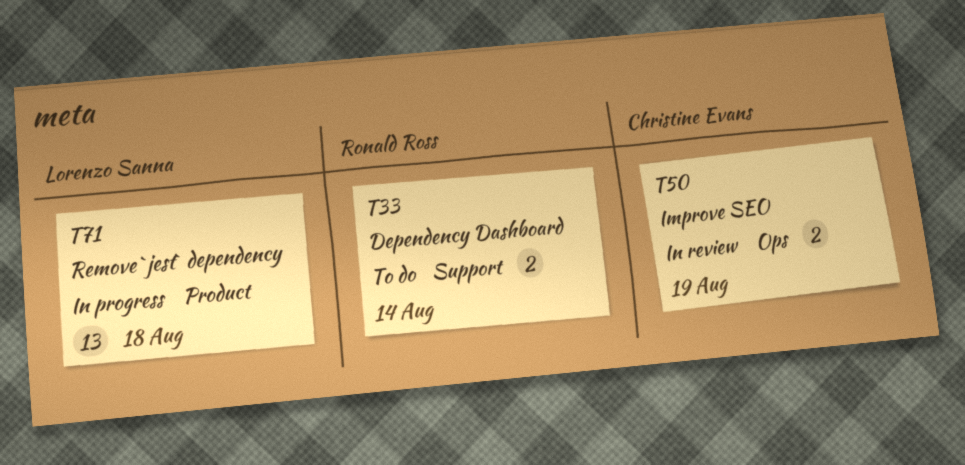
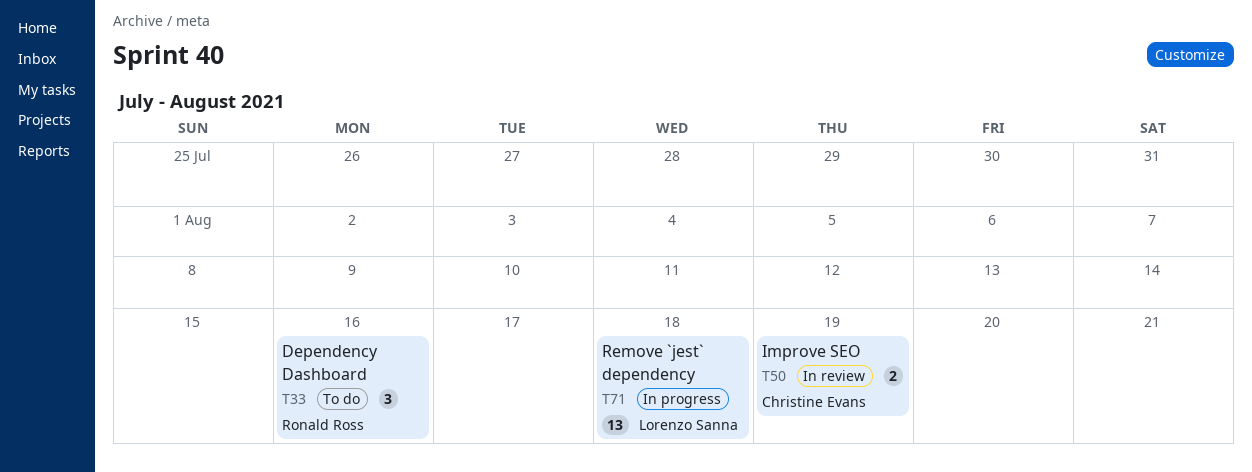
T33, estimate: 2 -> 3
T33, due: Aug 14 -> Aug 16

